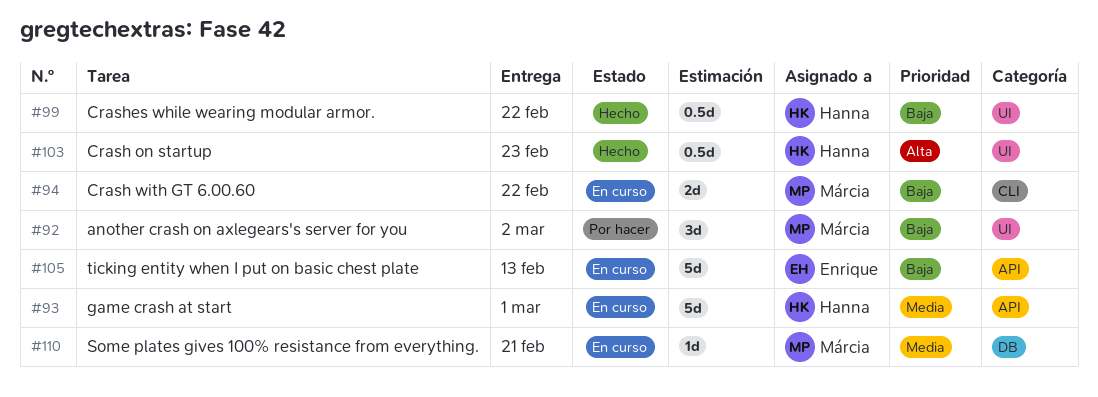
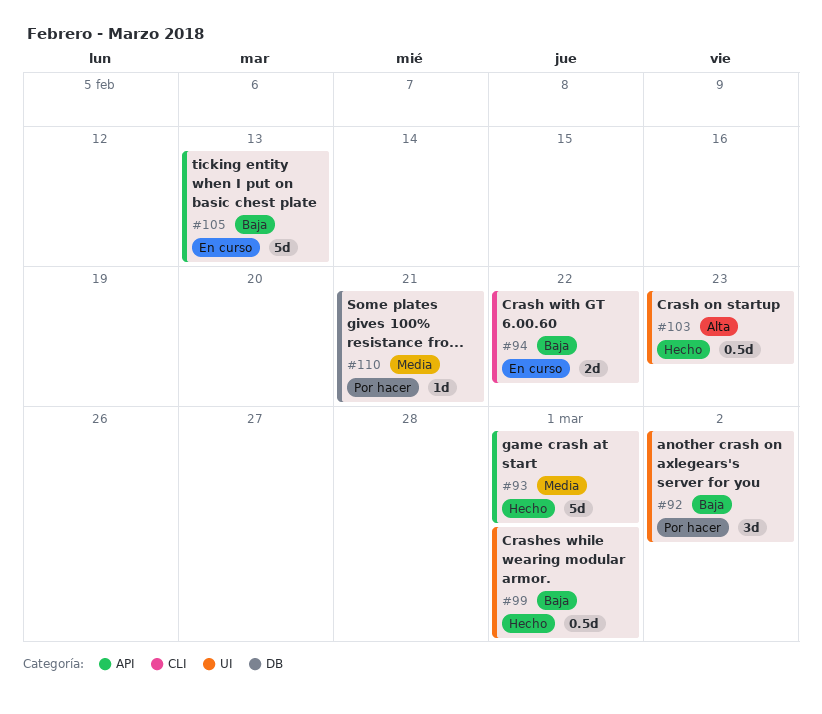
#93, status: En curso -> Hecho
#99, due: Feb 22 -> Mar 1
#110, status: En curso -> Por hacer

